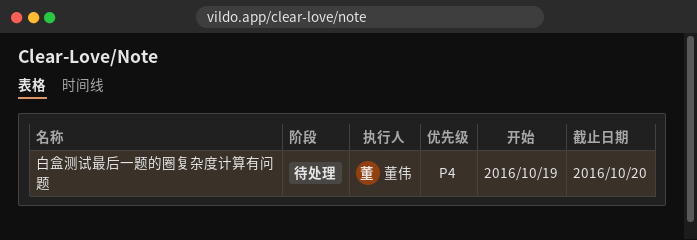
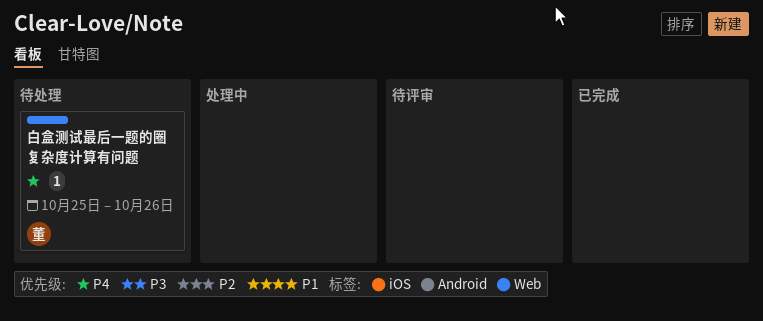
白盒测试最后一题的圈复杂度计算有问题, start: Oct 19 -> Oct 25
白盒测试最后一题的圈复杂度计算有问题, due: Oct 20 -> Oct 26

